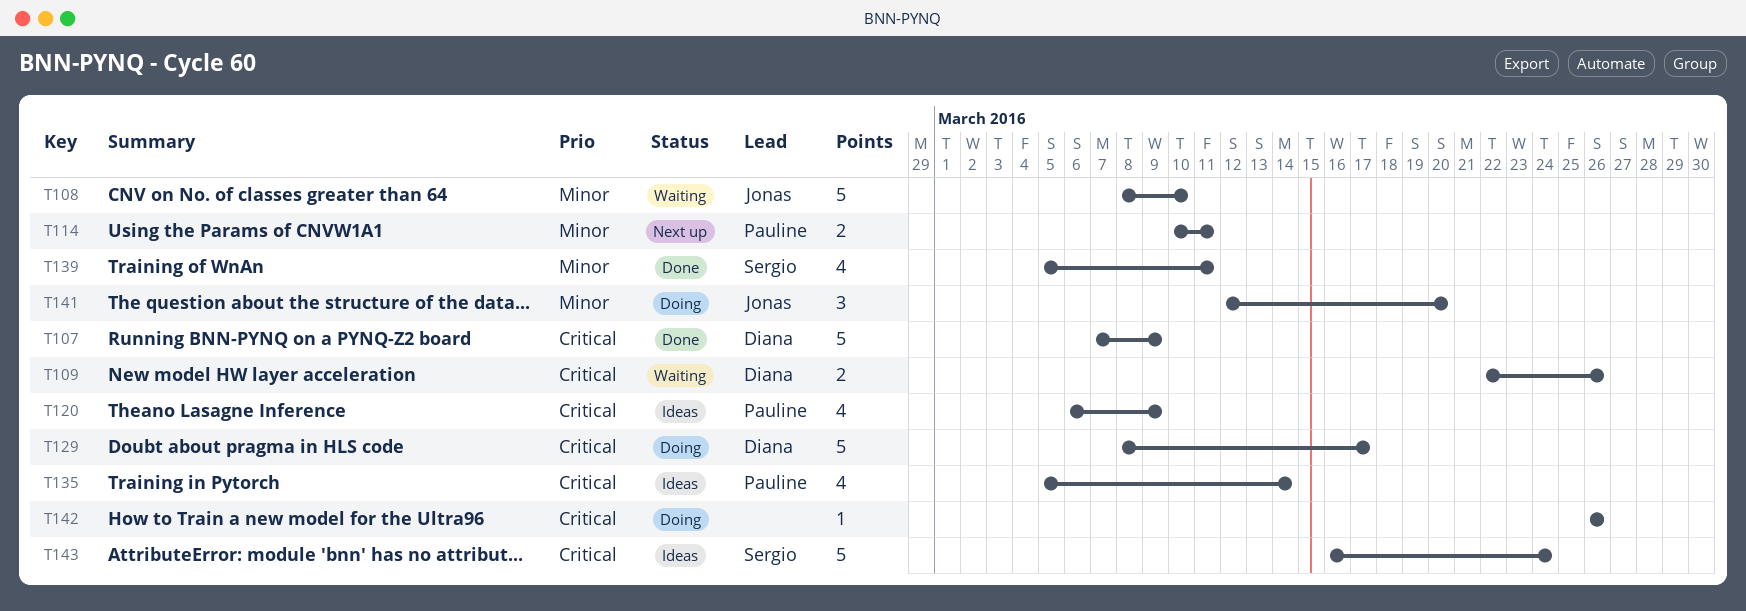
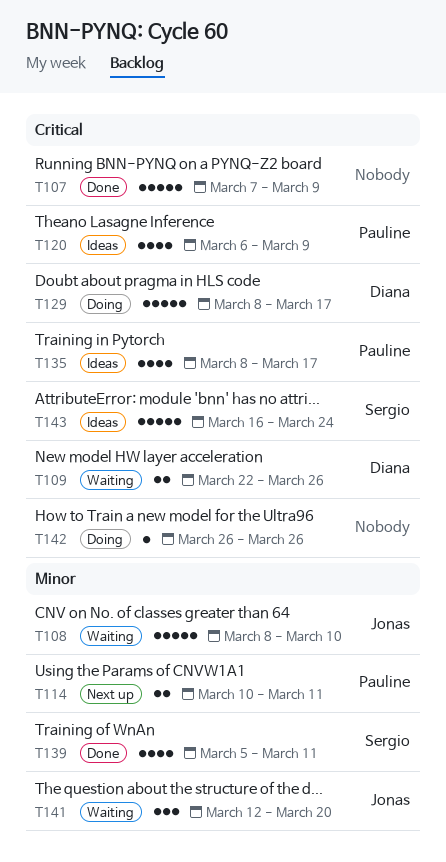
T107, owner: Diana -> none
T135, start: Mar 5 -> Mar 8
T135, due: Mar 14 -> Mar 17
T141, status: Doing -> Waiting

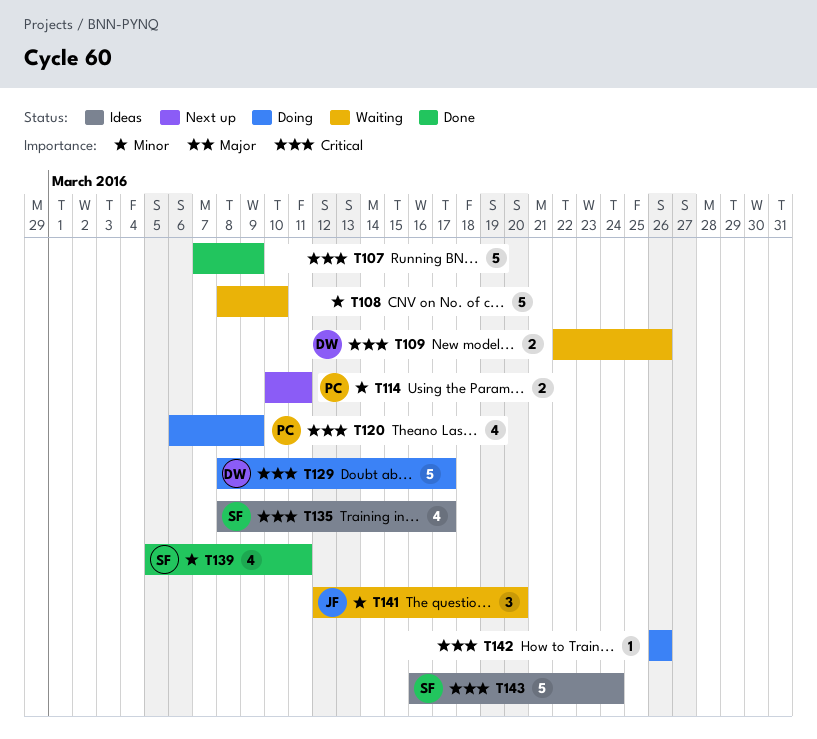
T108, owner: Jonas -> none
T120, status: Ideas -> Doing
T135, owner: Pauline -> Sergio

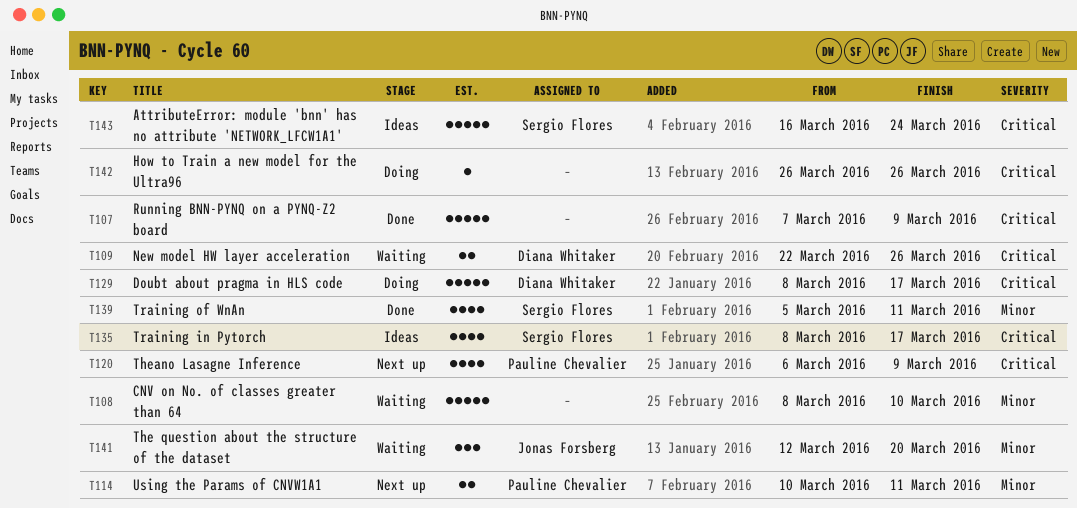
T120, status: Doing -> Next up

